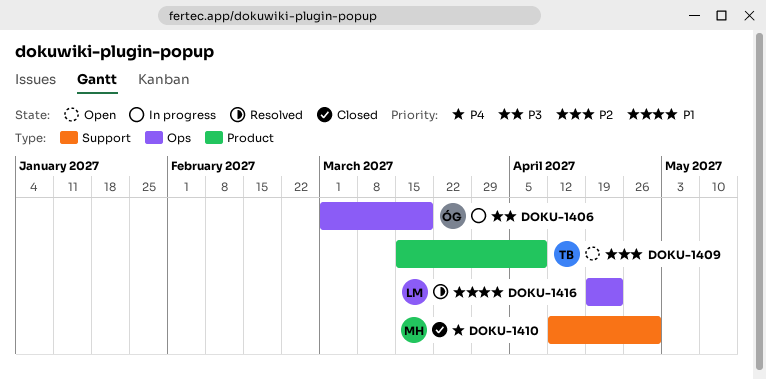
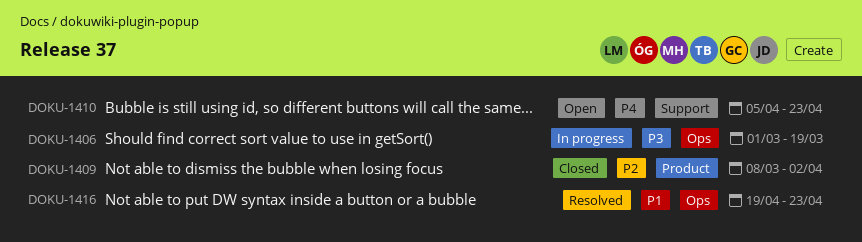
DOKU-1409, status: Open -> Closed
DOKU-1409, start: Mar 15 -> Mar 8
DOKU-1409, due: Apr 9 -> Apr 2
DOKU-1410, status: Closed -> Open
DOKU-1410, start: Apr 12 -> Apr 5
DOKU-1410, due: Apr 30 -> Apr 23

